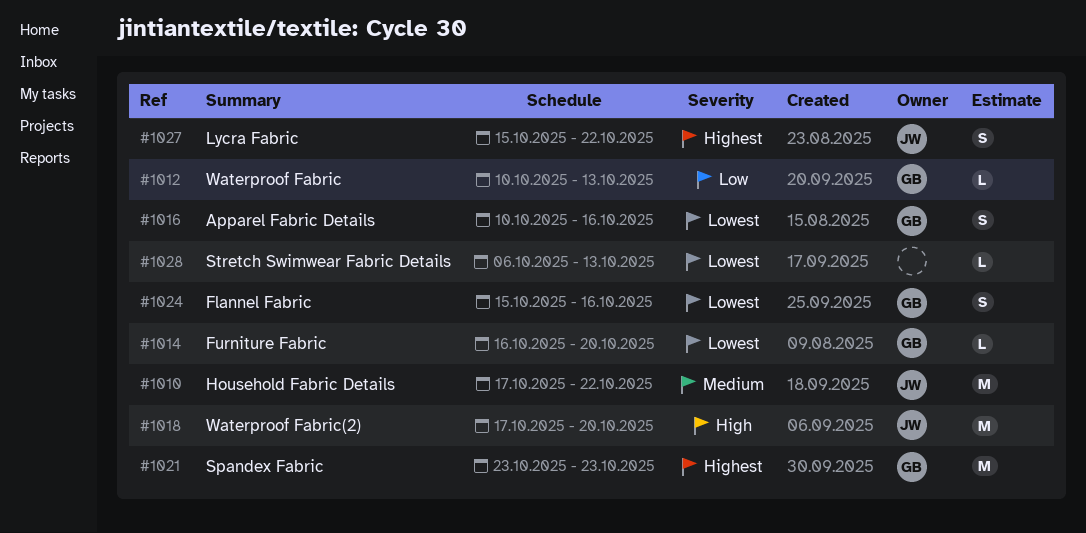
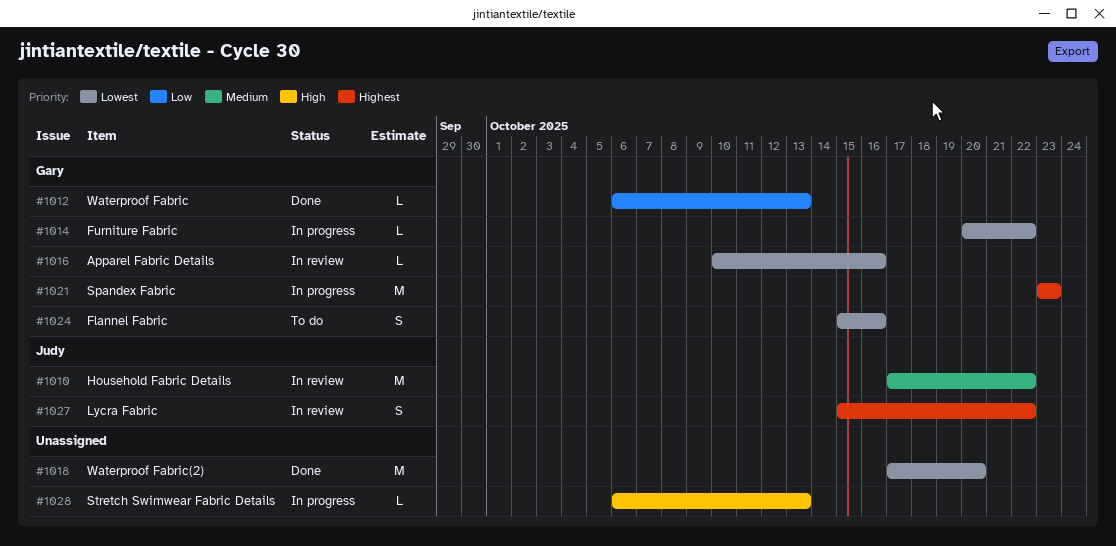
#1012, start: Oct 10 -> Oct 6
#1014, start: Oct 16 -> Oct 20
#1014, due: Oct 20 -> Oct 22
#1016, estimate: S -> L
#1018, owner: Judy -> none
#1018, priority: High -> Lowest
#1028, priority: Lowest -> High

